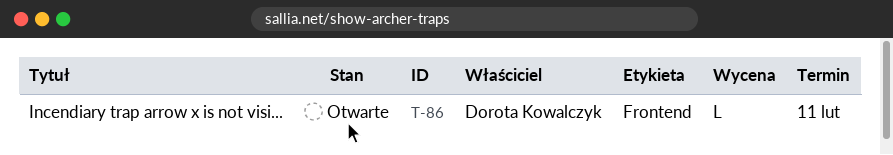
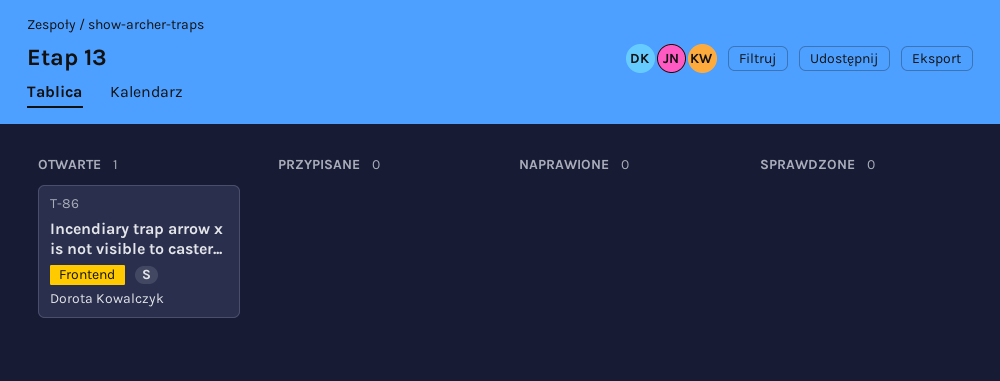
T-86, estimate: L -> S

